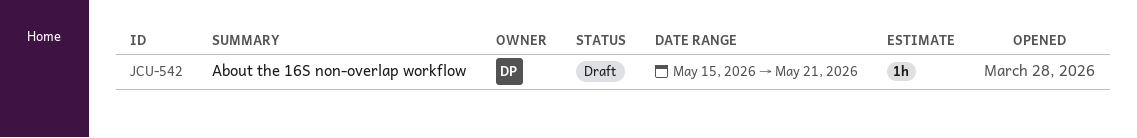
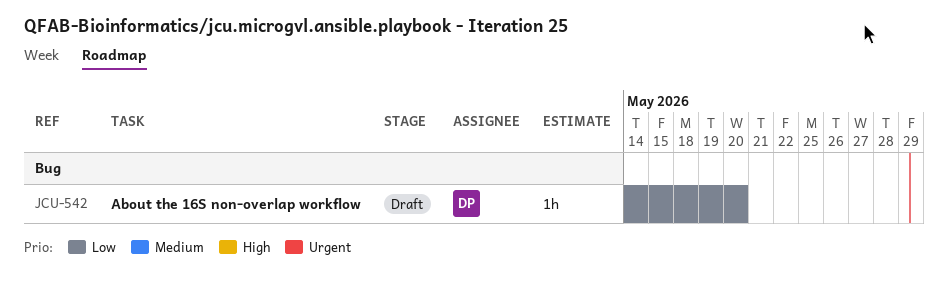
JCU-542, start: May 15 -> May 14
JCU-542, due: May 21 -> May 20

